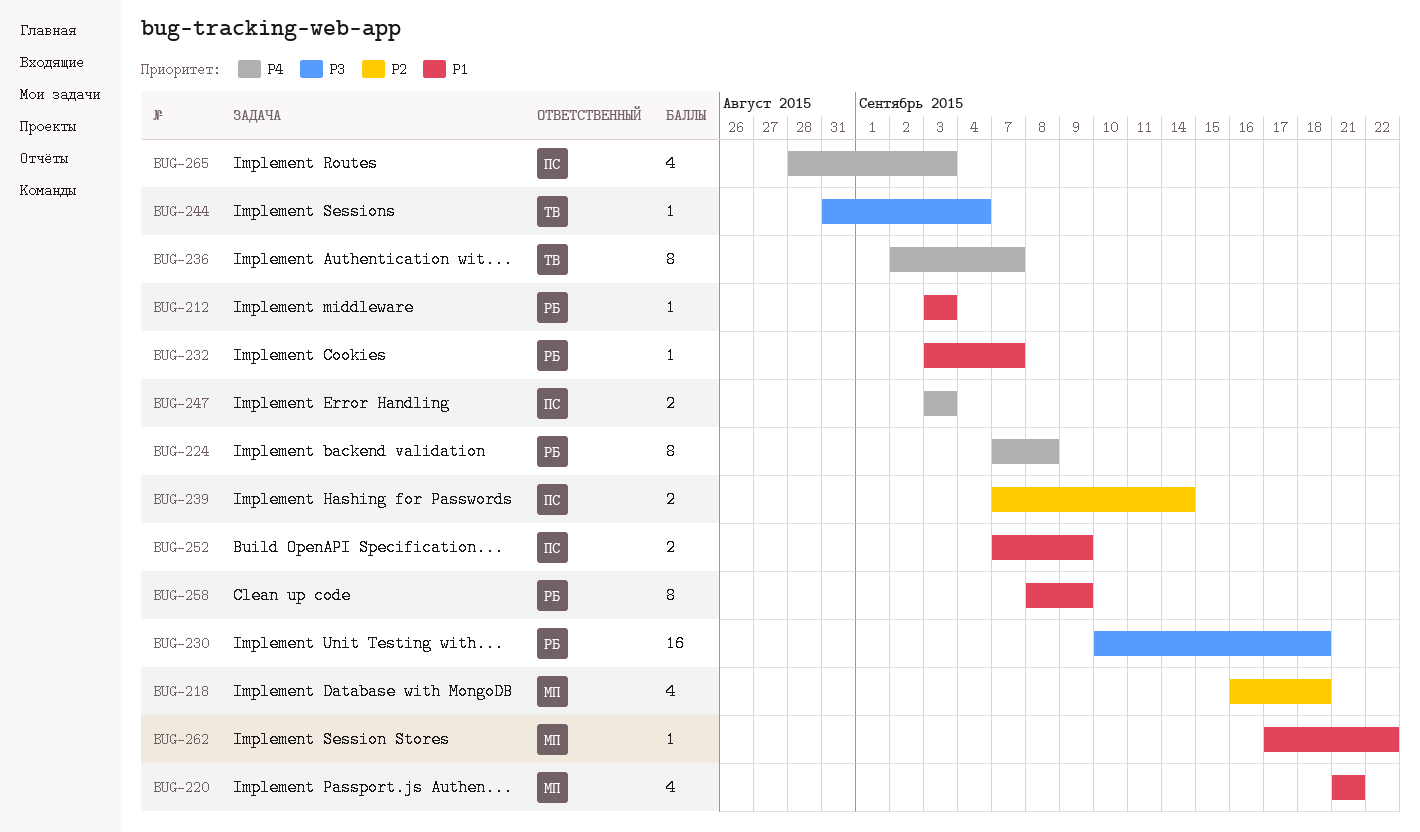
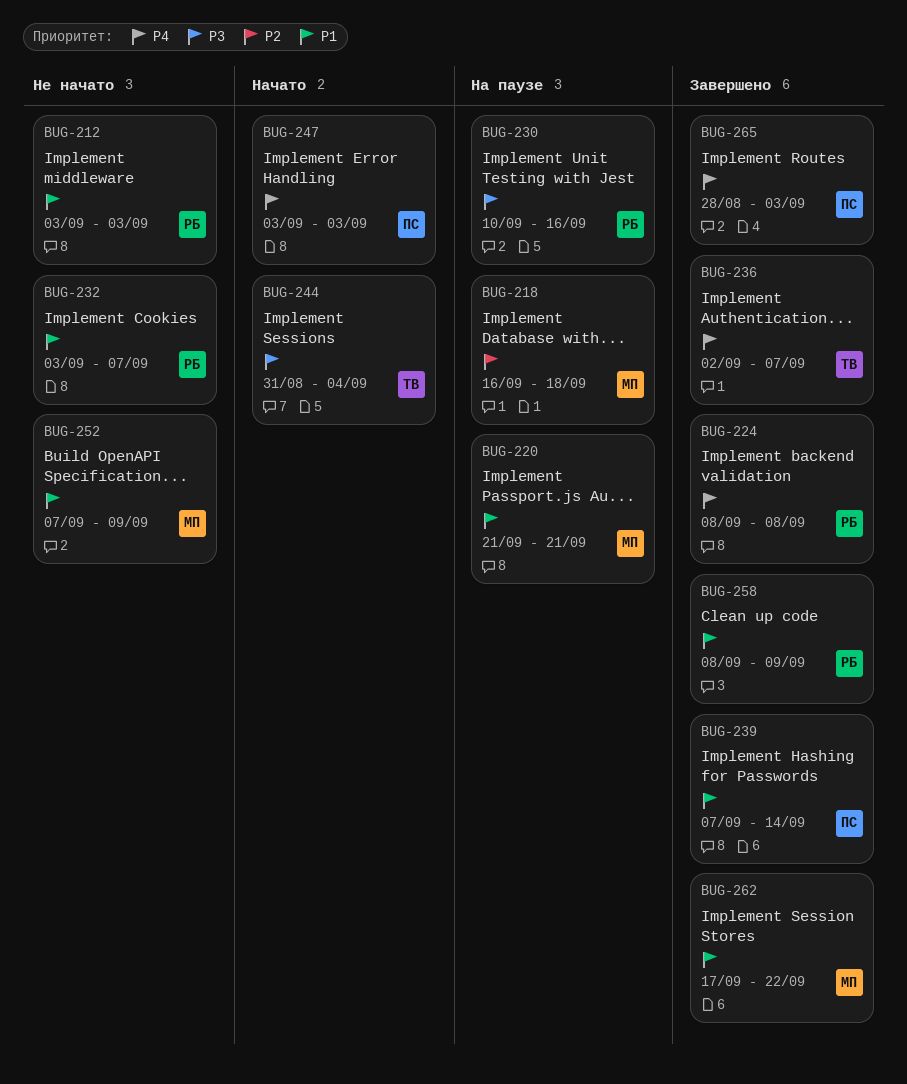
BUG-224, start: Sep 7 -> Sep 8
BUG-230, due: Sep 18 -> Sep 16
BUG-239, priority: P2 -> P1
BUG-252, owner: ПС -> МП

